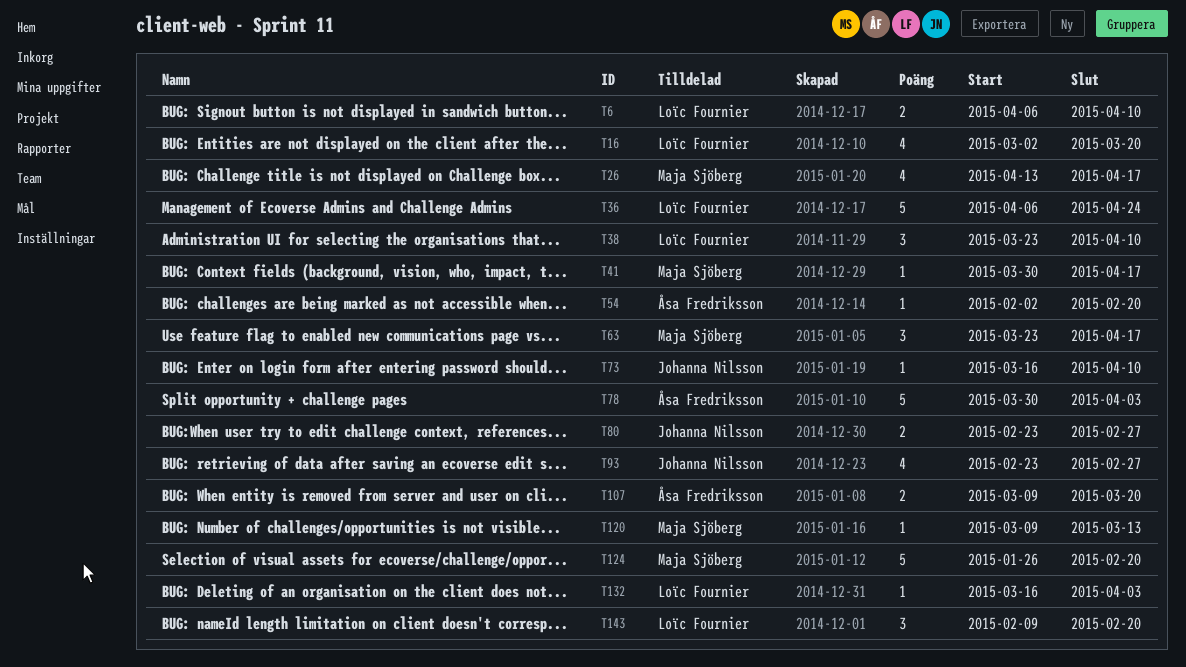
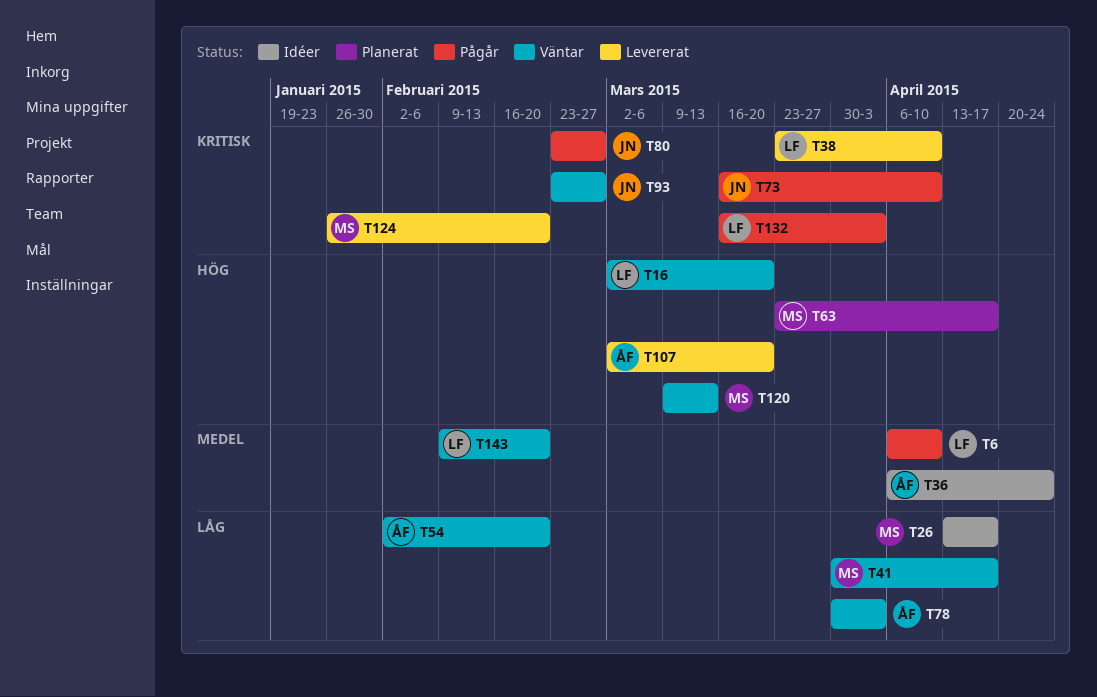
T36, owner: Loïc Fournier -> Åsa Fredriksson
T107, start: Mar 9 -> Mar 2

